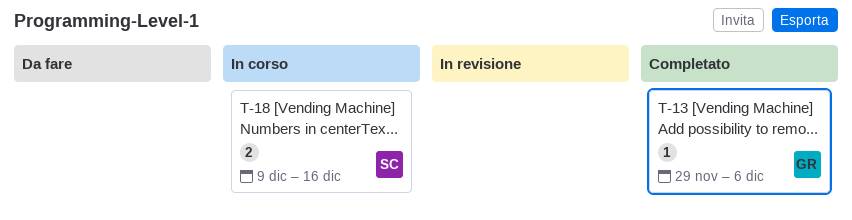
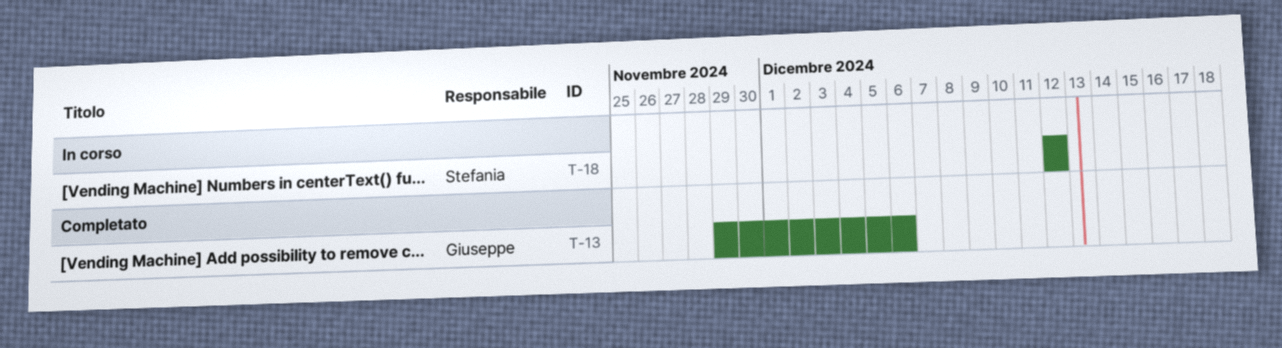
T-18, start: Dec 9 -> Dec 12
T-18, due: Dec 16 -> Dec 12

